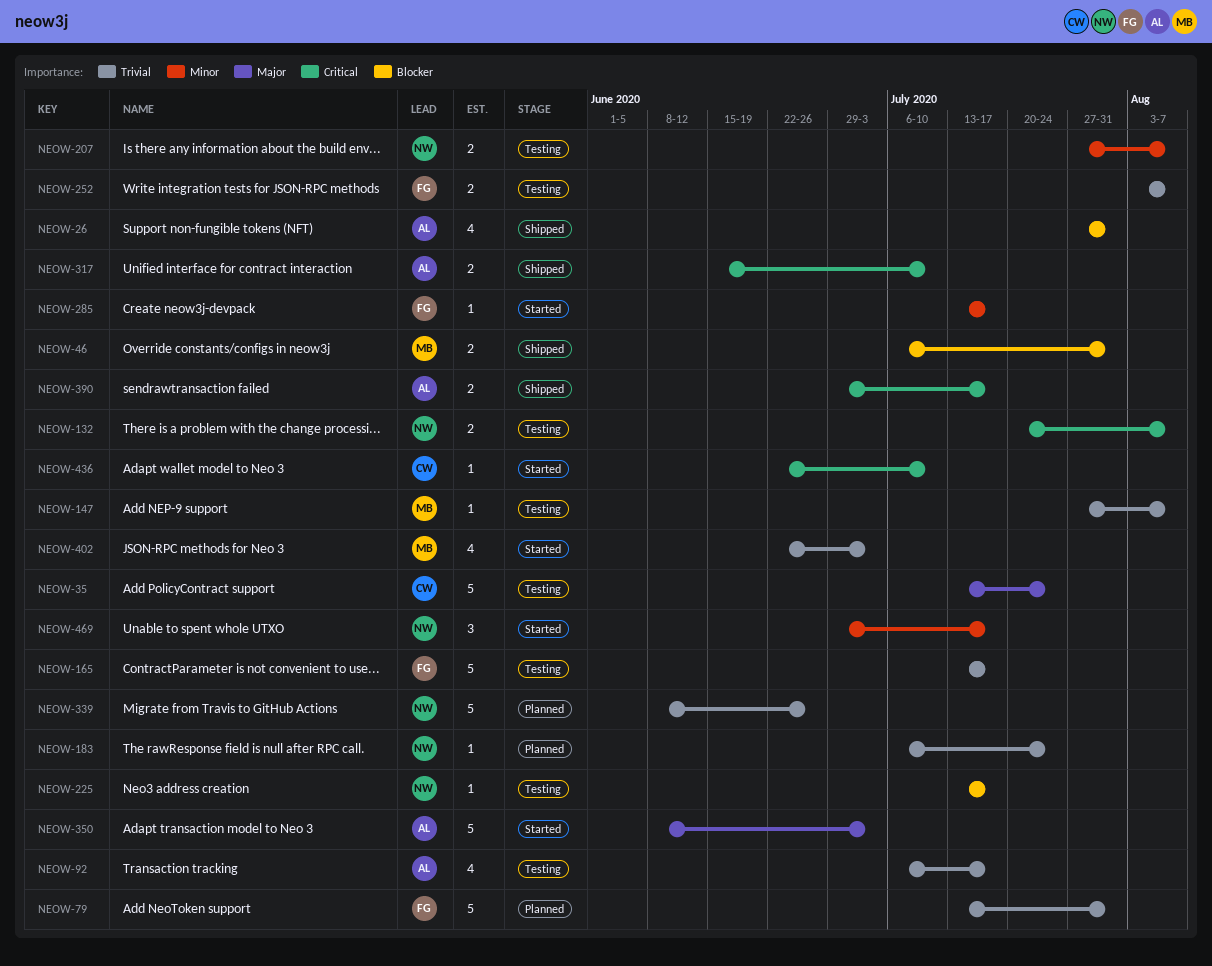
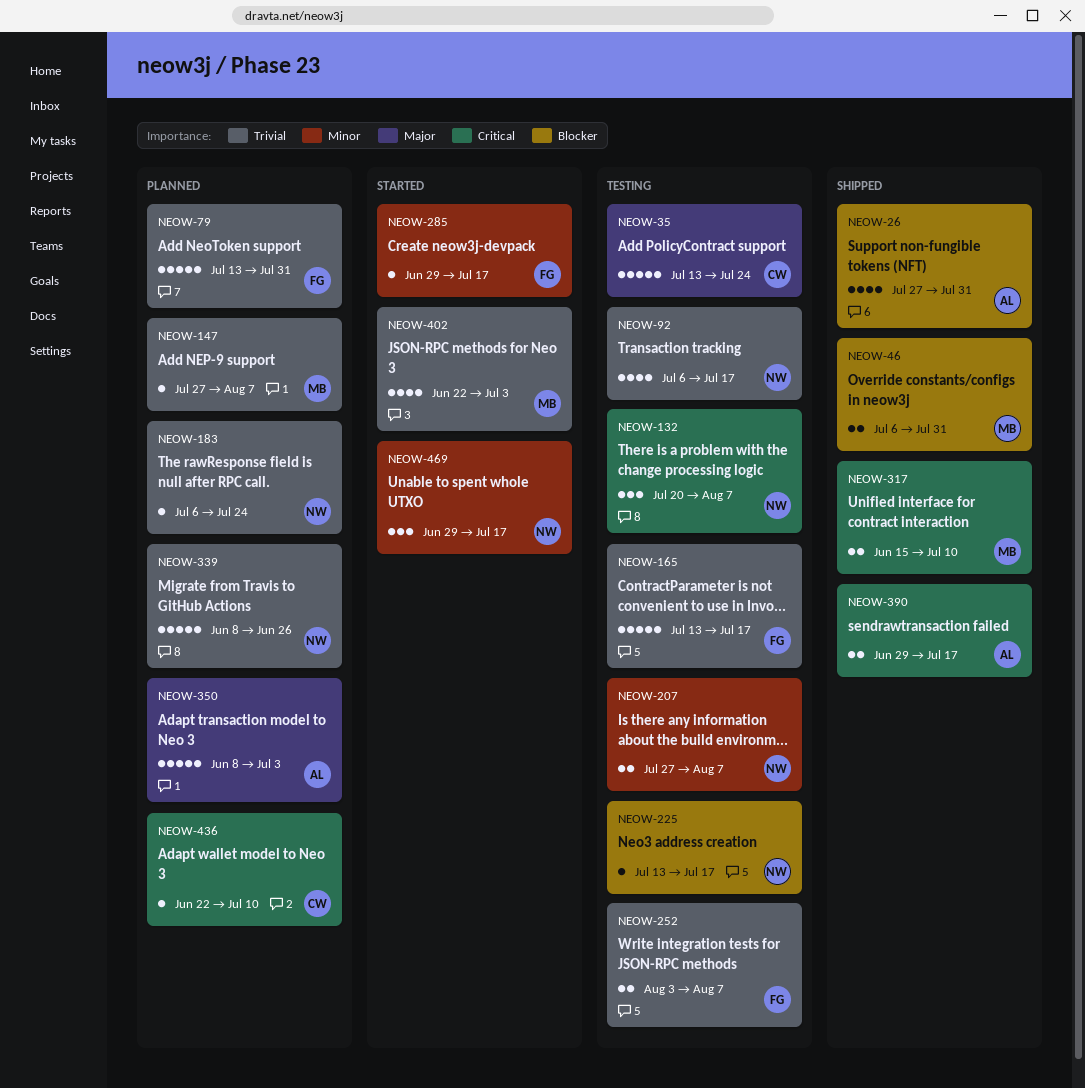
NEOW-92, owner: AL -> NW
NEOW-132, estimate: 2 -> 3
NEOW-147, status: Testing -> Planned
NEOW-285, start: Jul 13 -> Jun 29
NEOW-317, owner: AL -> MB
NEOW-350, status: Started -> Planned
NEOW-436, status: Started -> Planned

